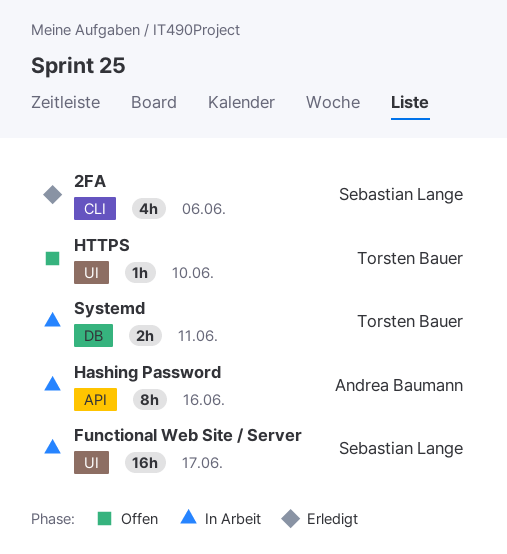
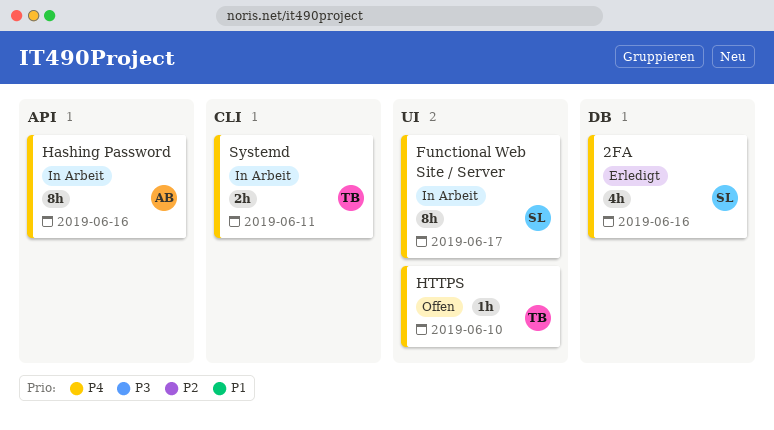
2FA, label: CLI -> DB
2FA, due: Jun 6 -> Jun 16
Functional Web Site / Server, estimate: 16h -> 8h
Systemd, label: DB -> CLI

